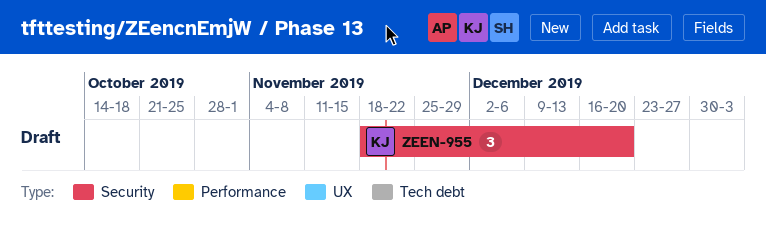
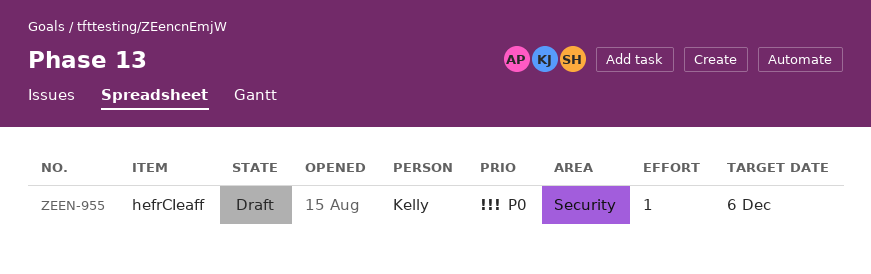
ZEEN-955, estimate: 3 -> 1
ZEEN-955, due: Dec 20 -> Dec 6

